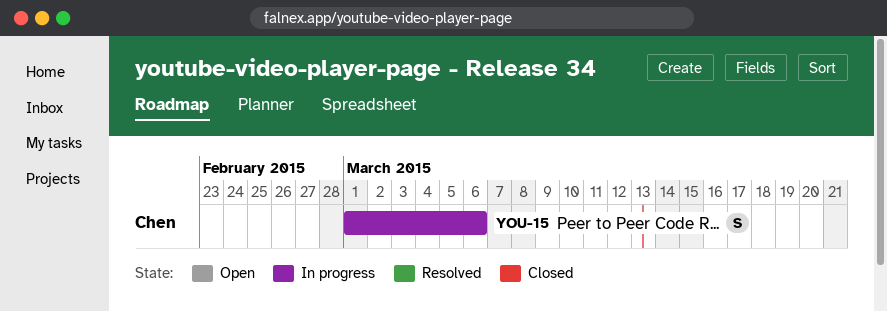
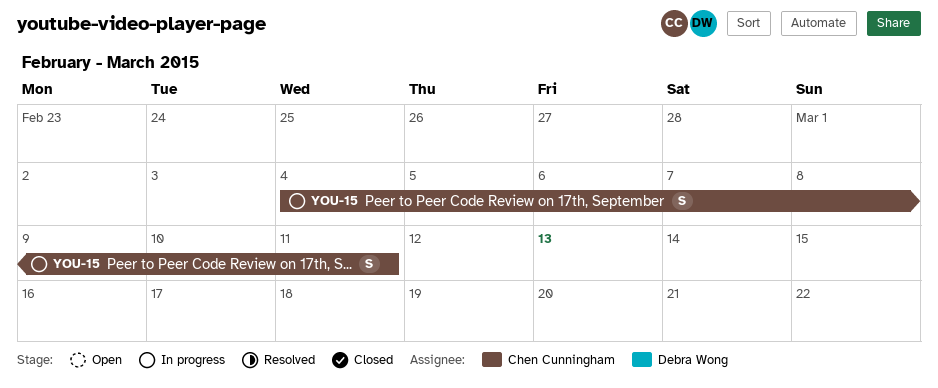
YOU-15, start: Mar 1 -> Mar 4
YOU-15, due: Mar 6 -> Mar 11

